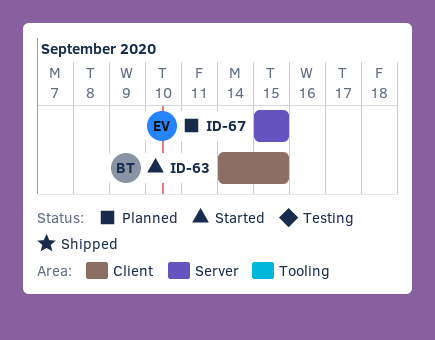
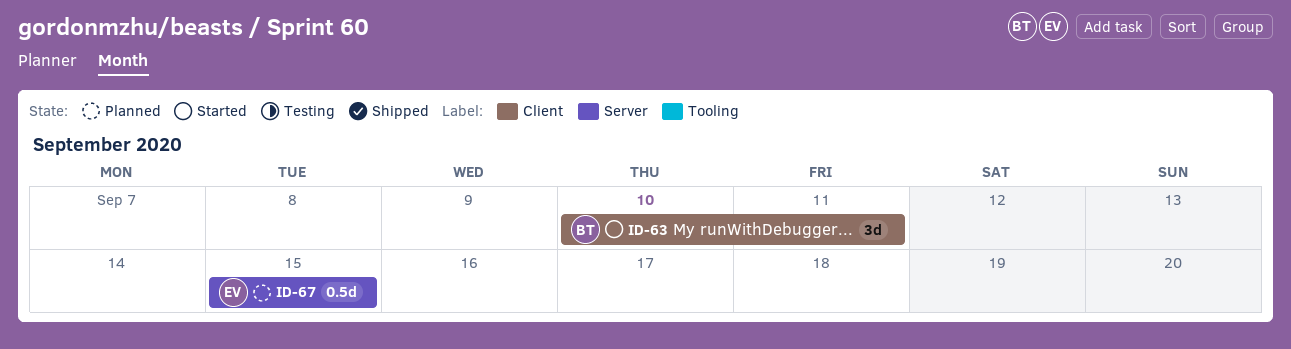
ID-63, start: Sep 14 -> Sep 10
ID-63, due: Sep 15 -> Sep 11

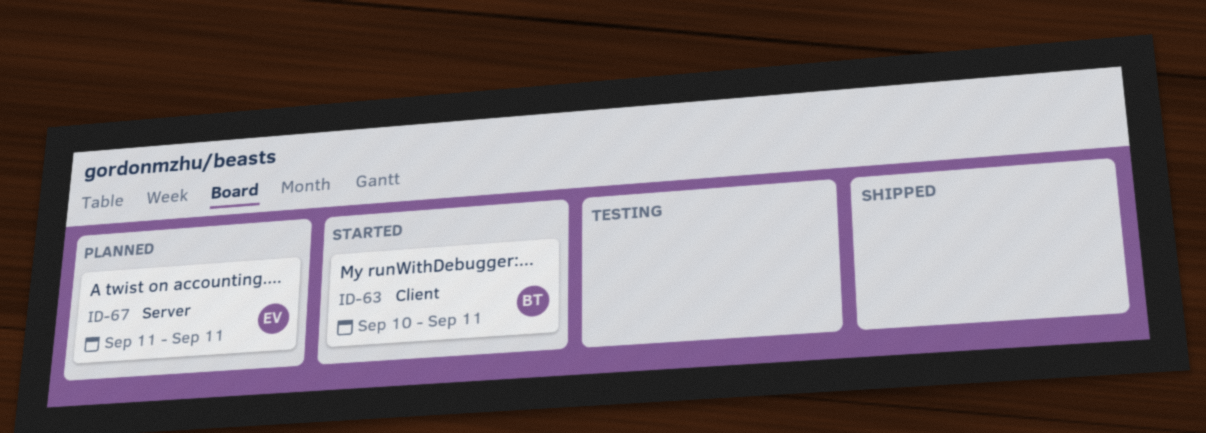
ID-67, start: Sep 15 -> Sep 11
ID-67, due: Sep 15 -> Sep 11

